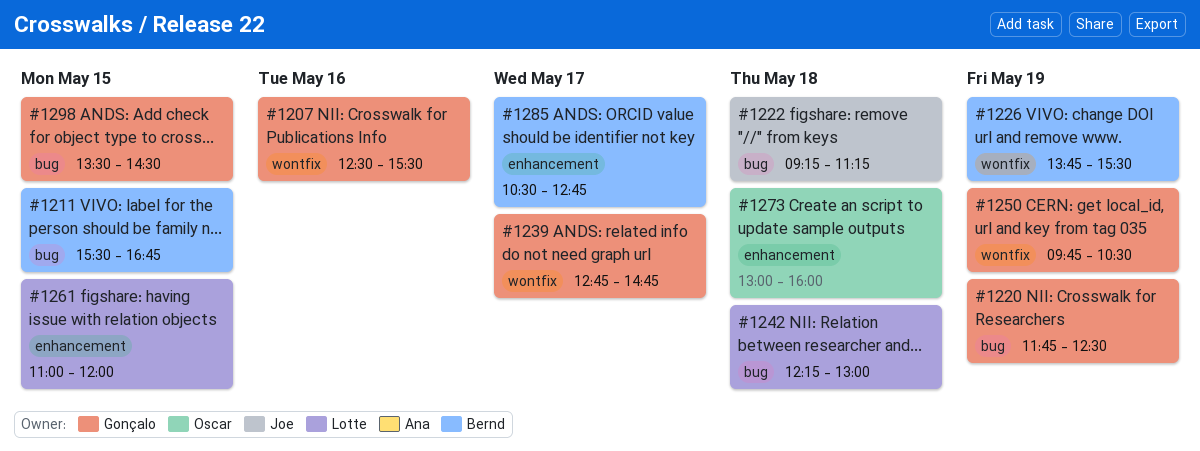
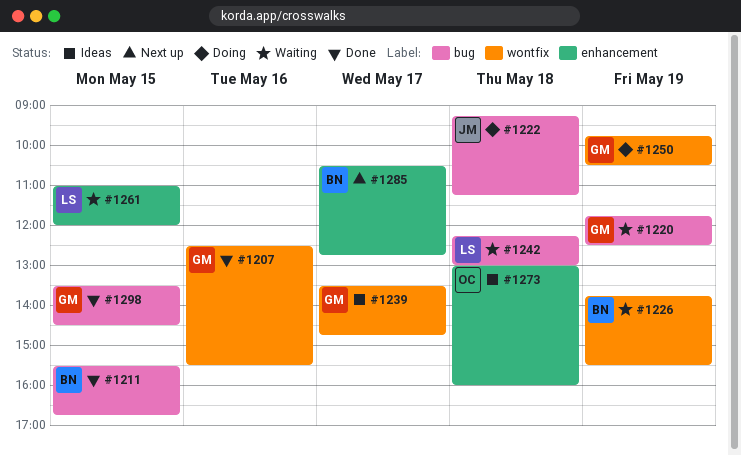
#1239, begins: 12:45 -> 13:30

